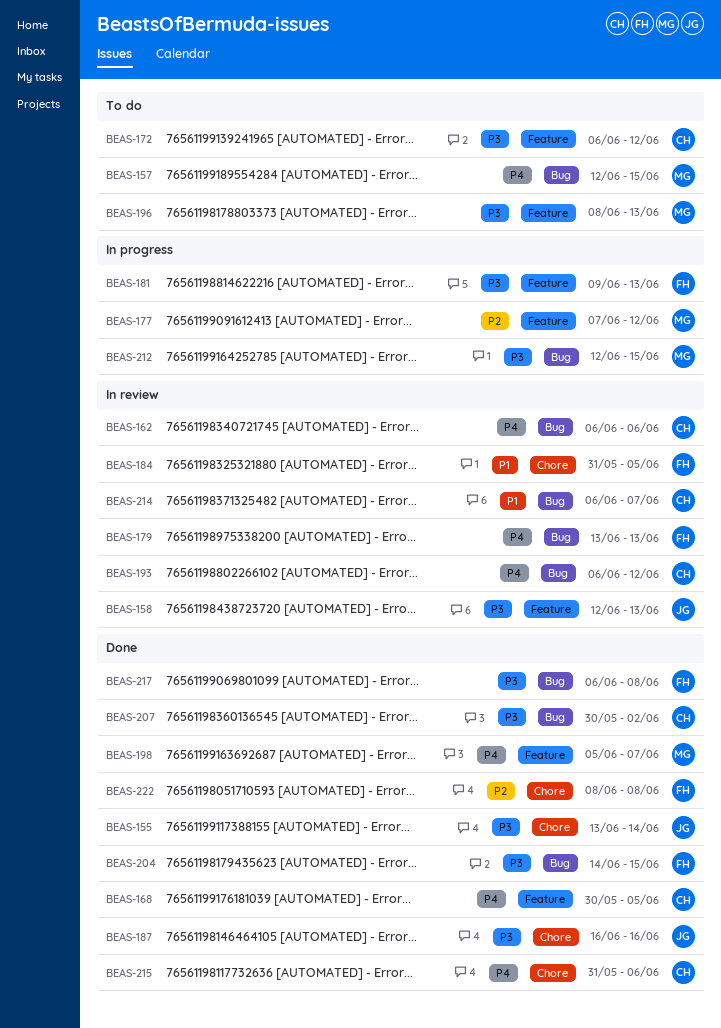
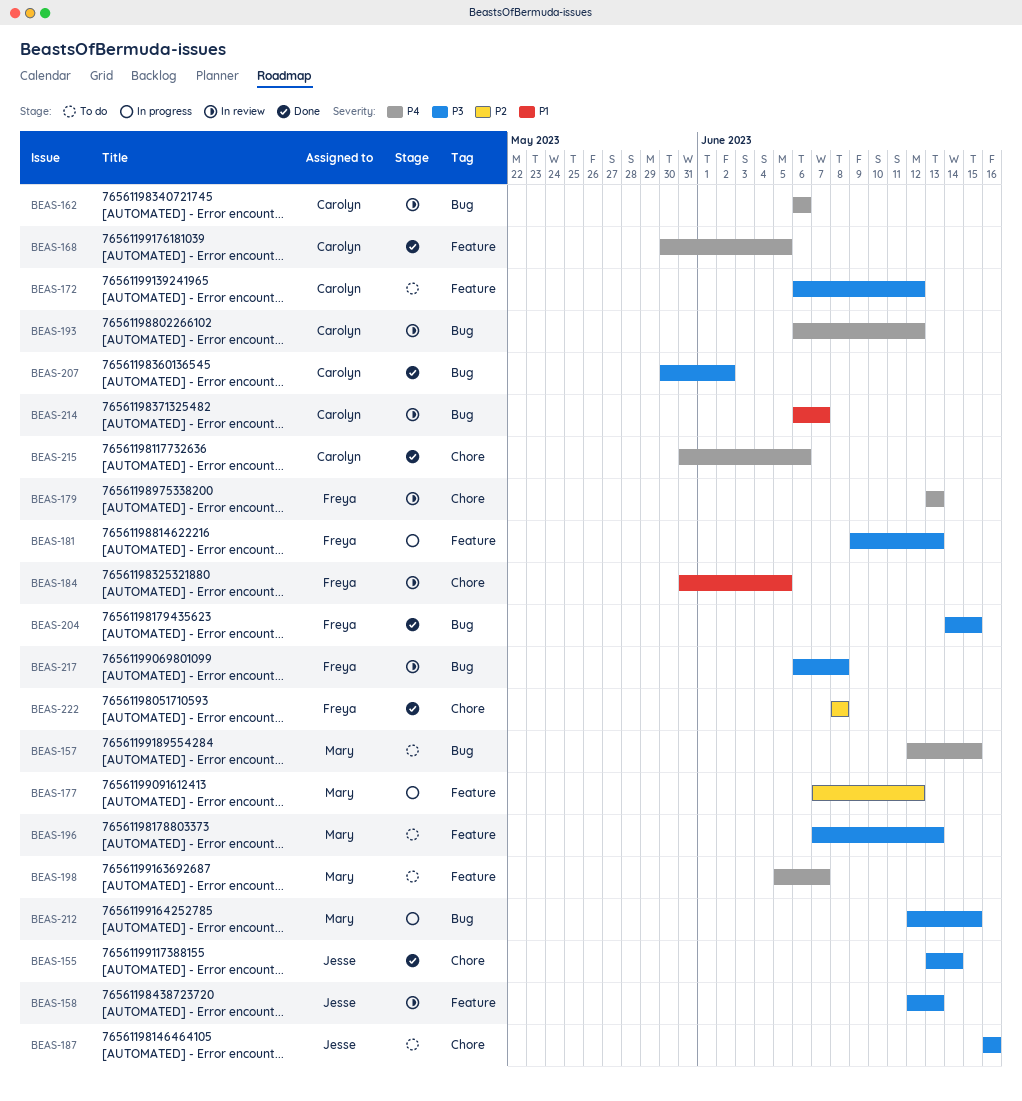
BEAS-179, label: Bug -> Chore
BEAS-187, status: Done -> To do
BEAS-196, start: Jun 8 -> Jun 7
BEAS-198, status: Done -> To do
BEAS-217, status: Done -> In review

